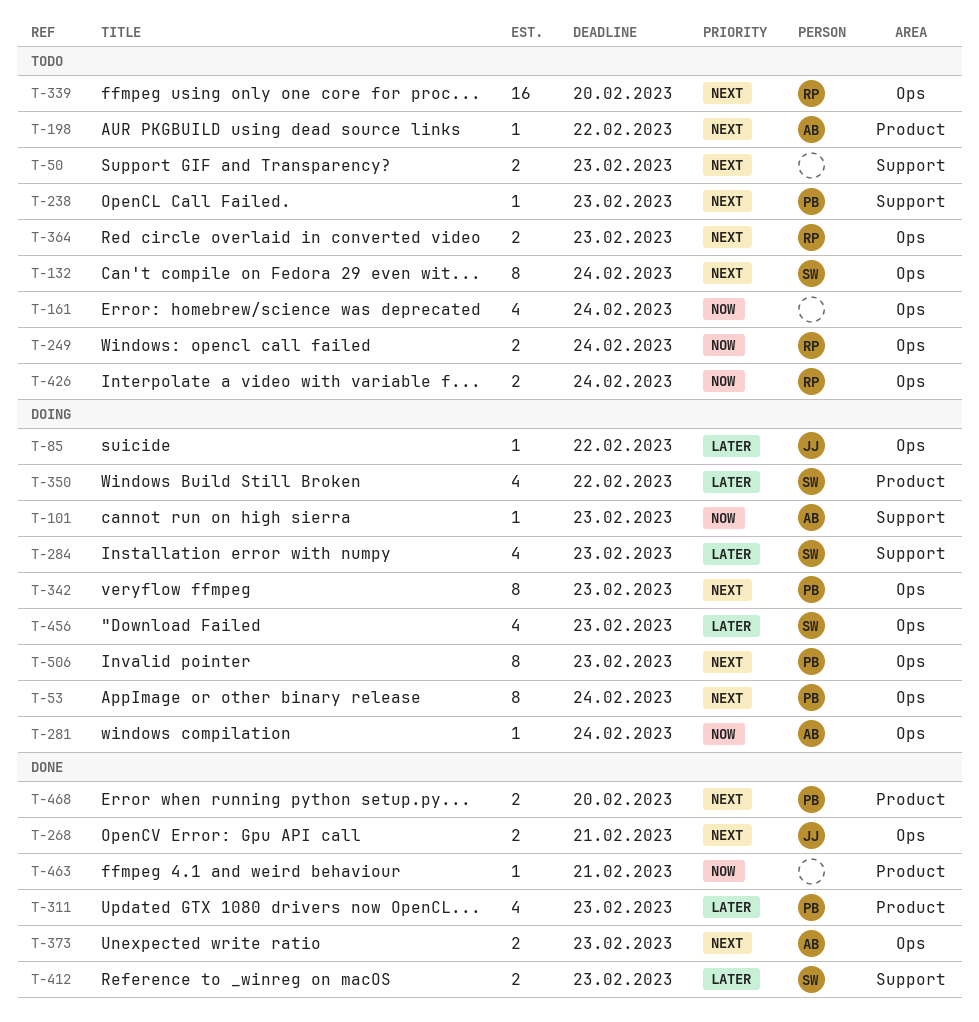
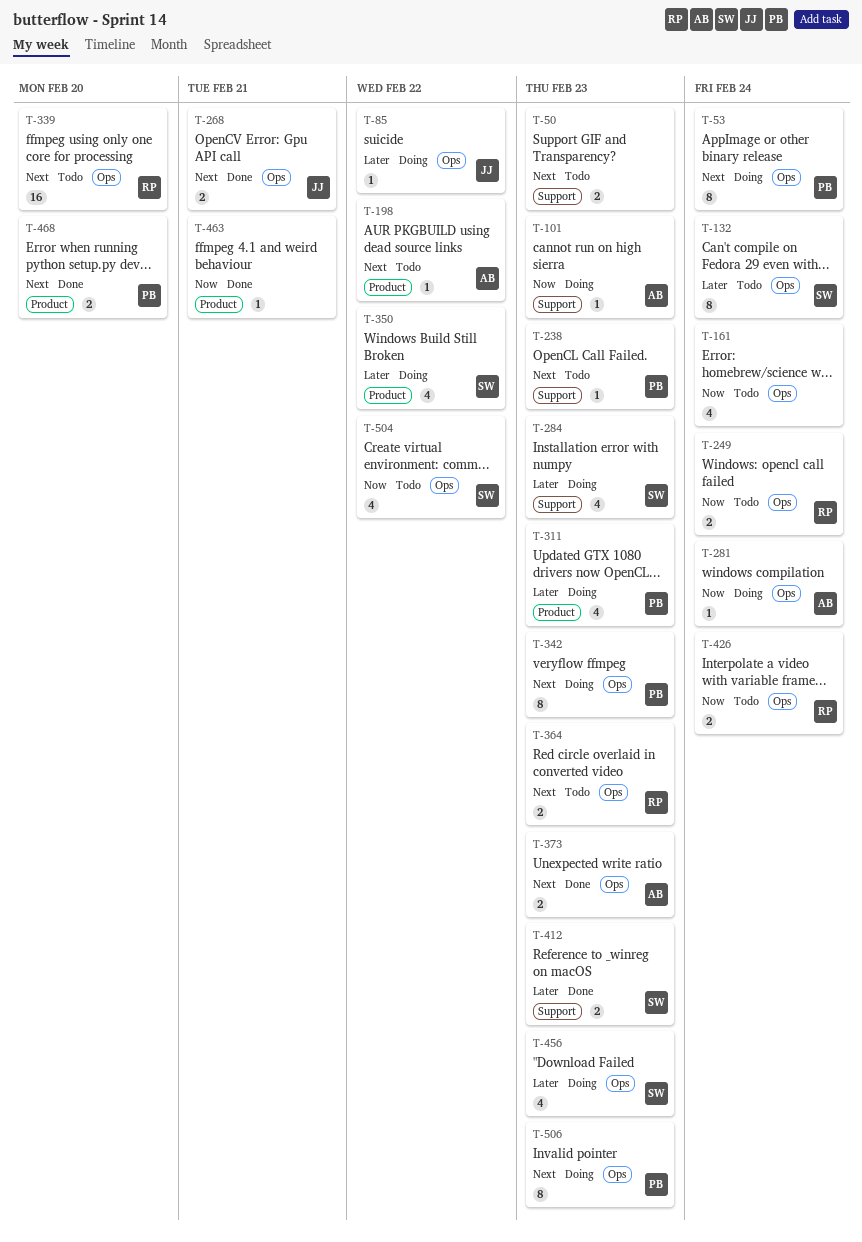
T-132, priority: Next -> Later
T-311, status: Done -> Doing
T-504: none -> present

